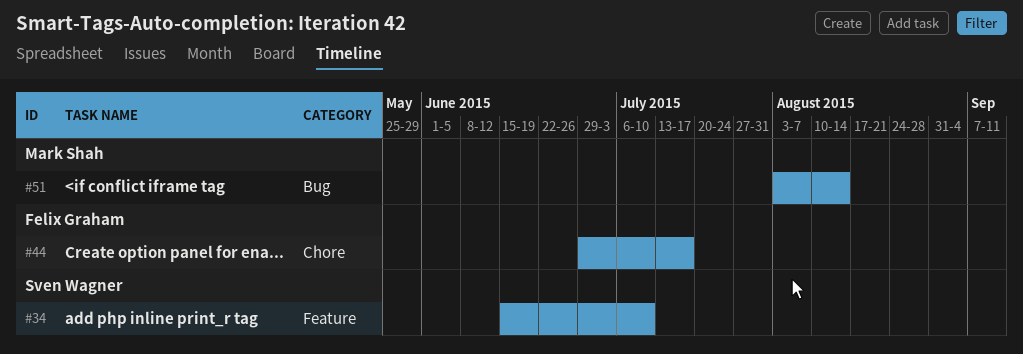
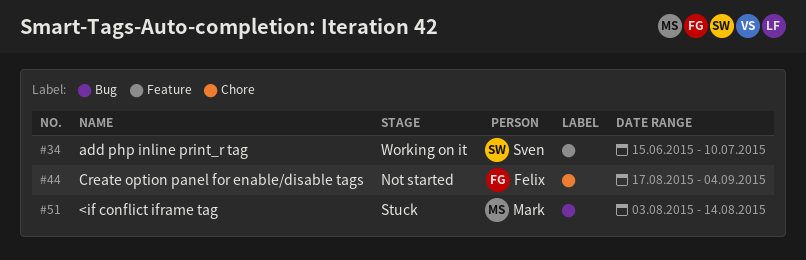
#44, start: Jun 29 -> Aug 17
#44, due: Jul 17 -> Sep 4

